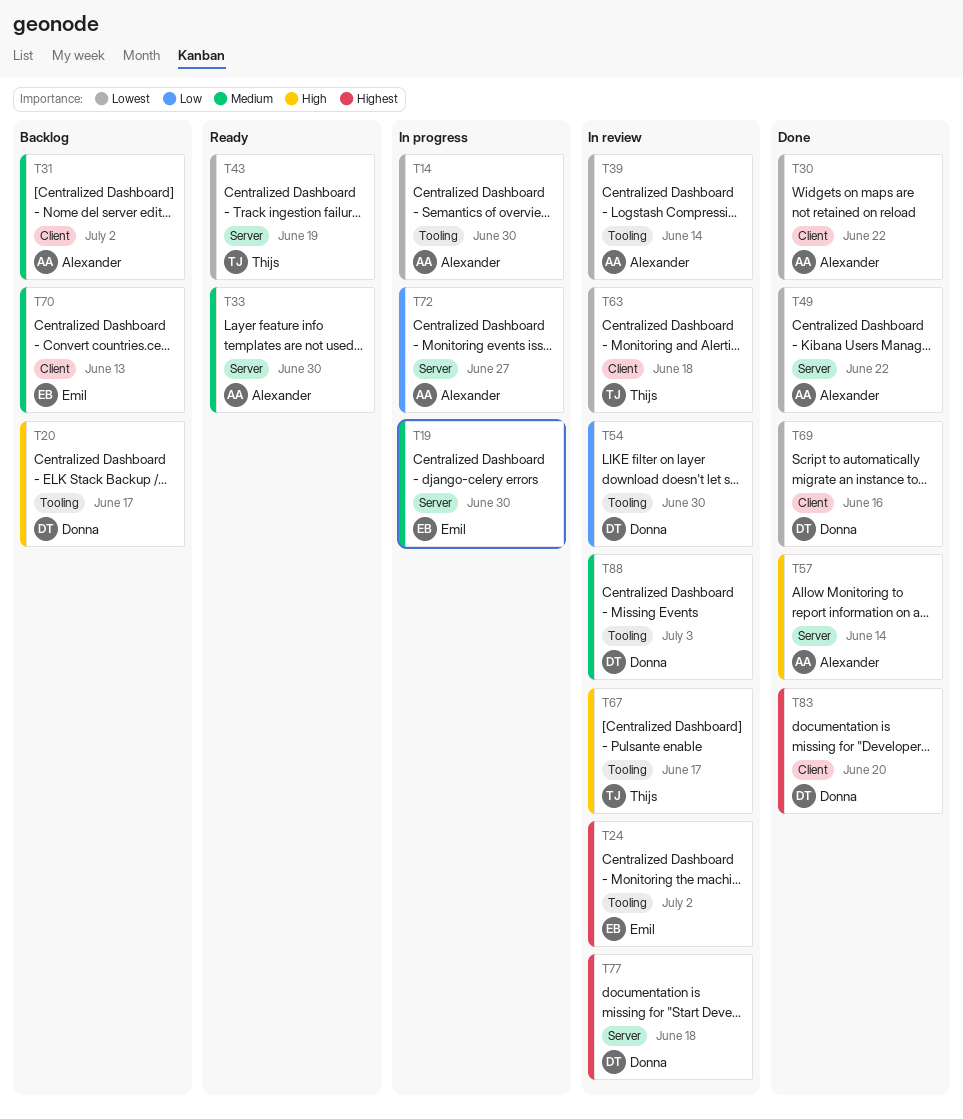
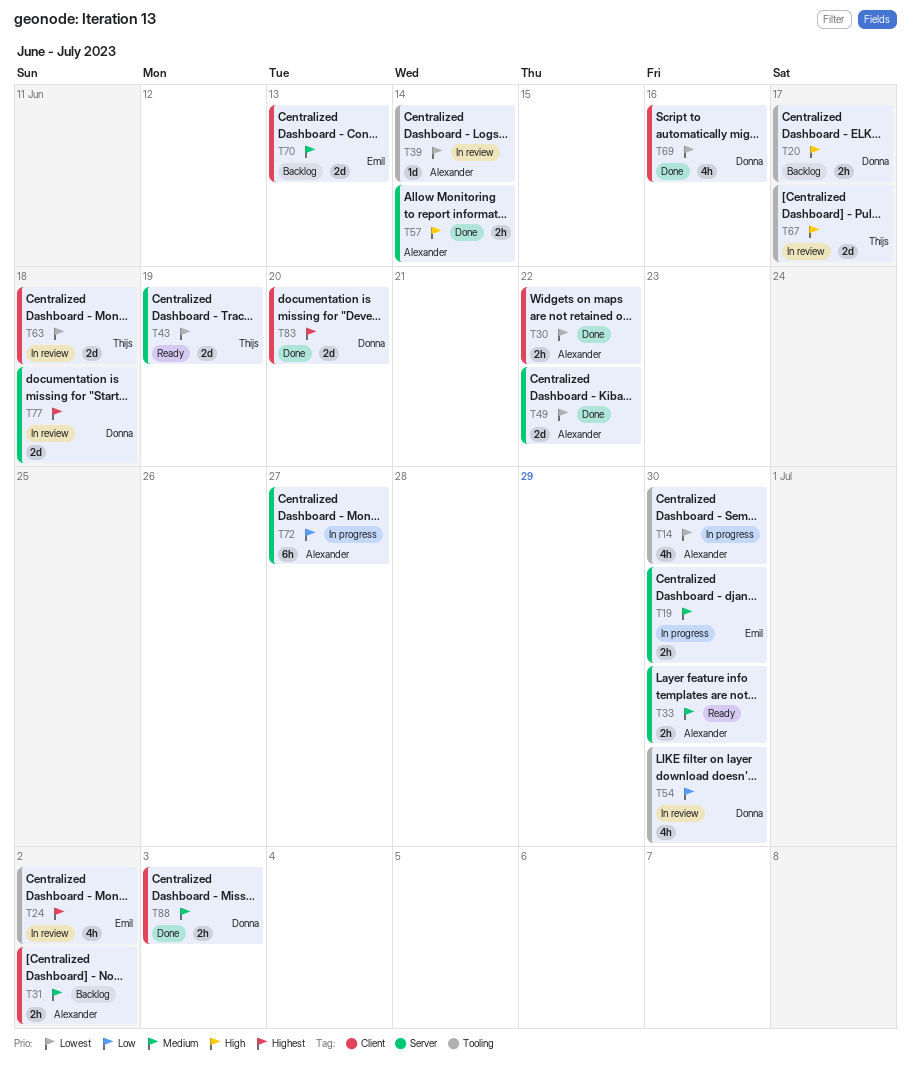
T88, status: In review -> Done
T88, label: Tooling -> Client

